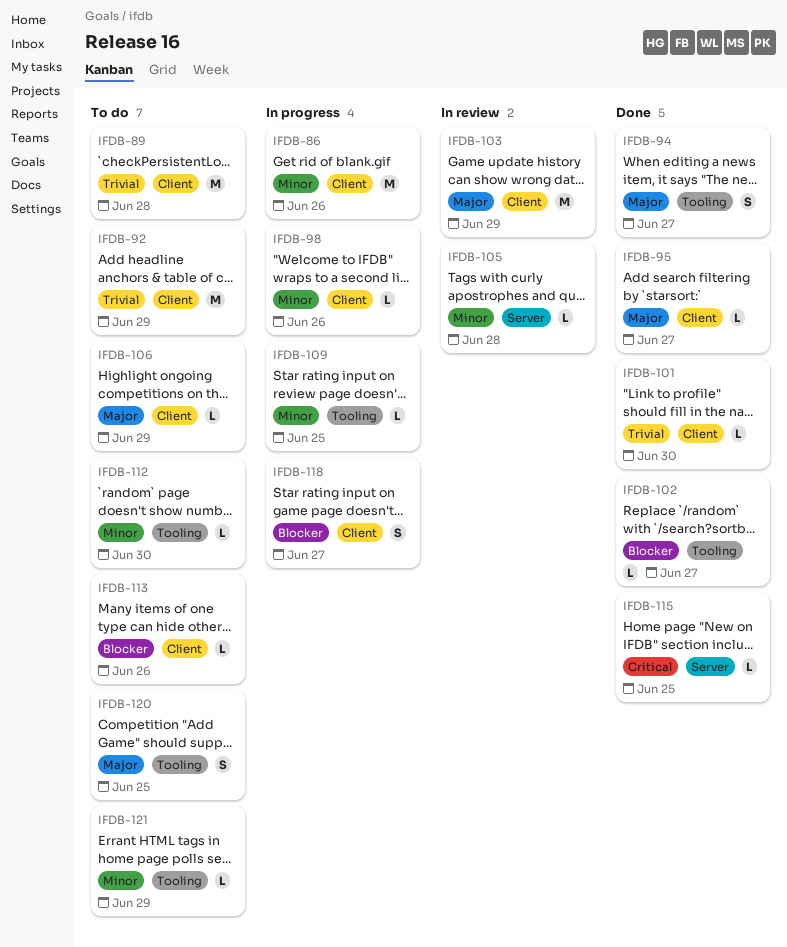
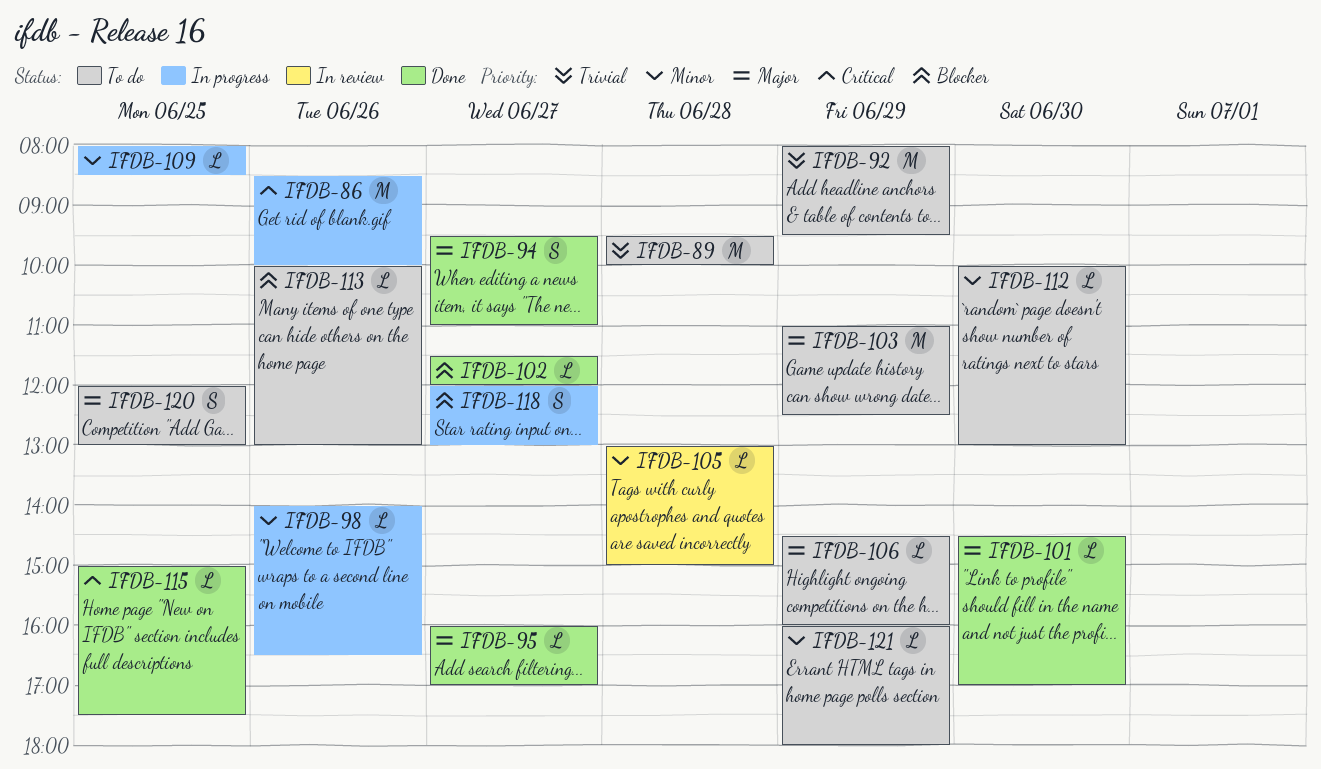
IFDB-86, priority: Minor -> Critical
IFDB-101, priority: Trivial -> Major
IFDB-103, status: In review -> To do

